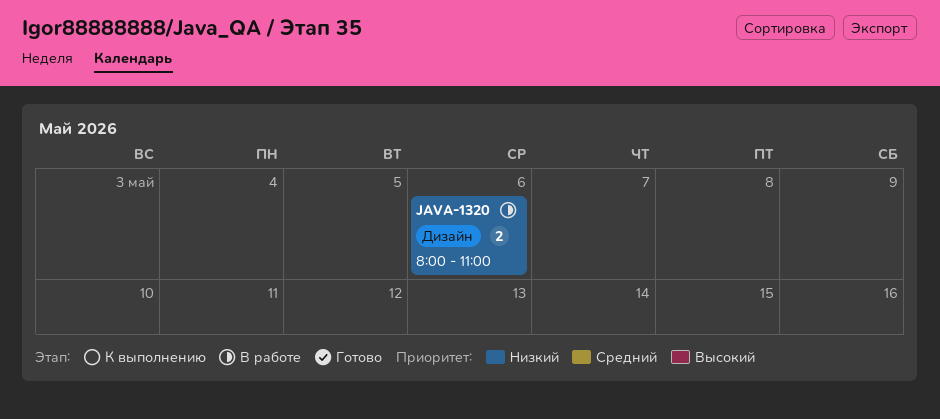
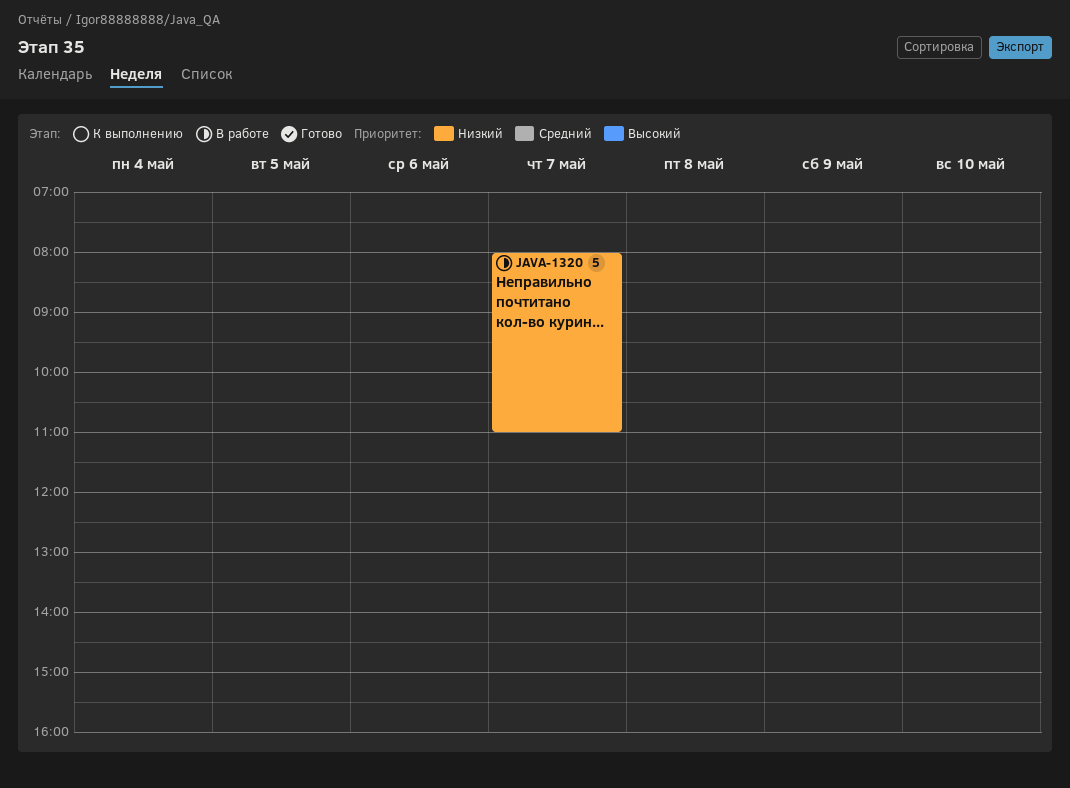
JAVA-1320, estimate: 2 -> 5
JAVA-1320, day: May 6 -> May 7

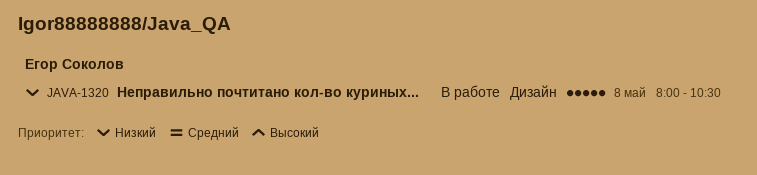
JAVA-1320, day: May 7 -> May 8
JAVA-1320, ends: 11:00 -> 10:30

